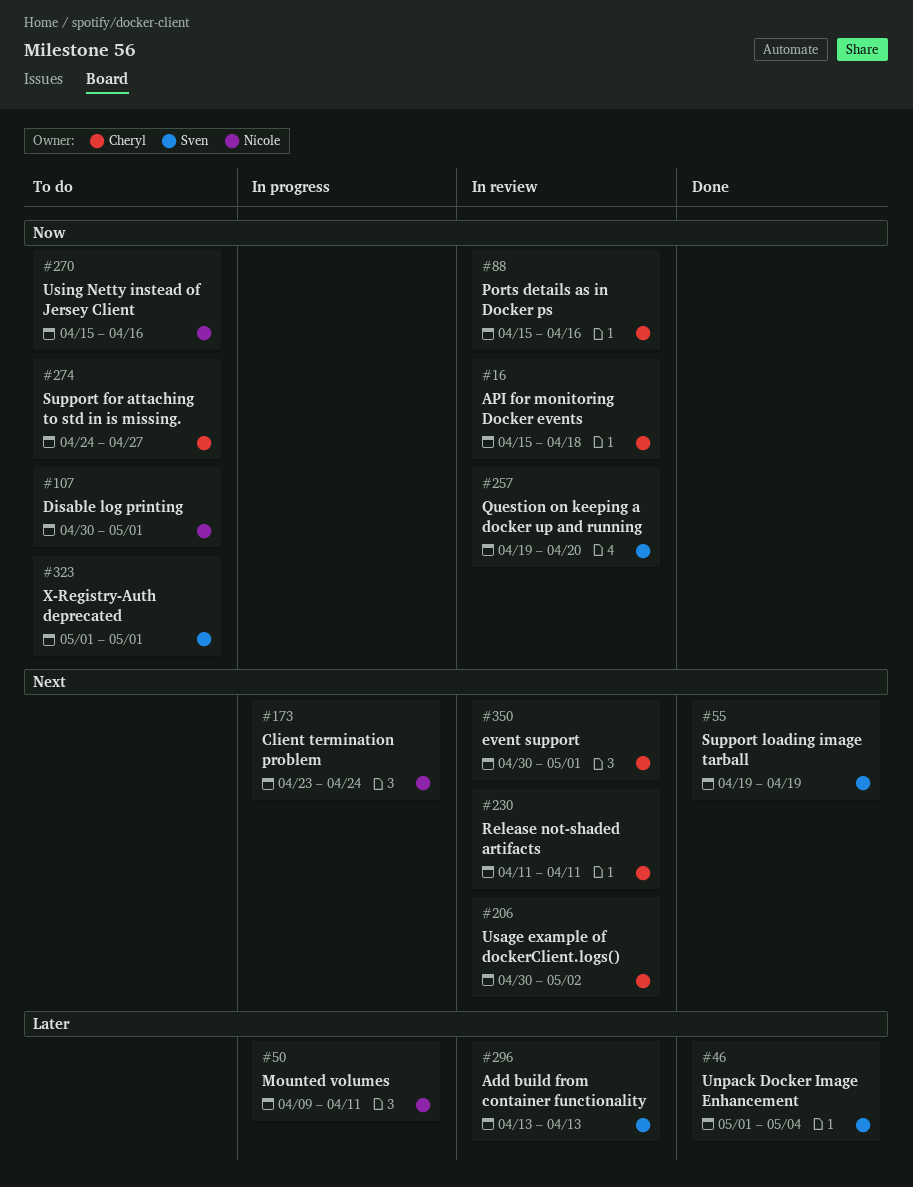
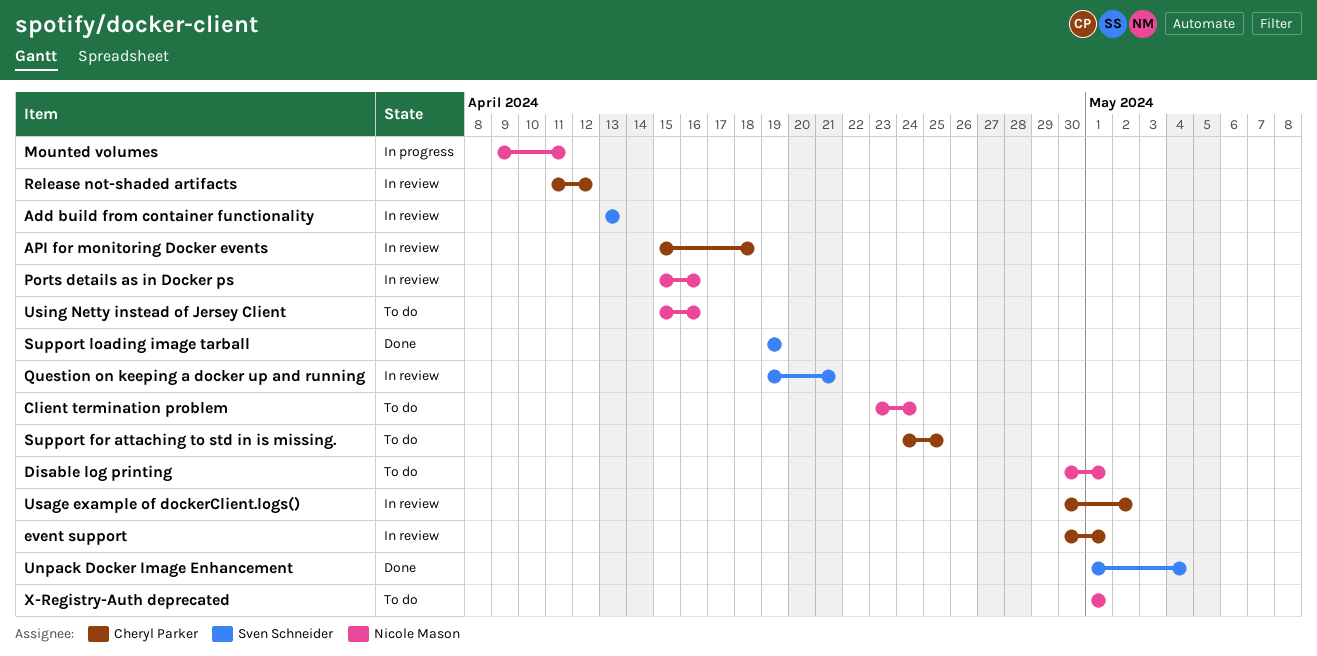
Client termination problem, status: In progress -> To do
Ports details as in Docker ps, owner: Cheryl Parker -> Nicole Mason
Question on keeping a docker up and running, due: Apr 20 -> Apr 21
Release not-shaded artifacts, due: Apr 11 -> Apr 12
Support for attaching to std in is missing., due: Apr 27 -> Apr 25
X-Registry-Auth deprecated, owner: Sven Schneider -> Nicole Mason

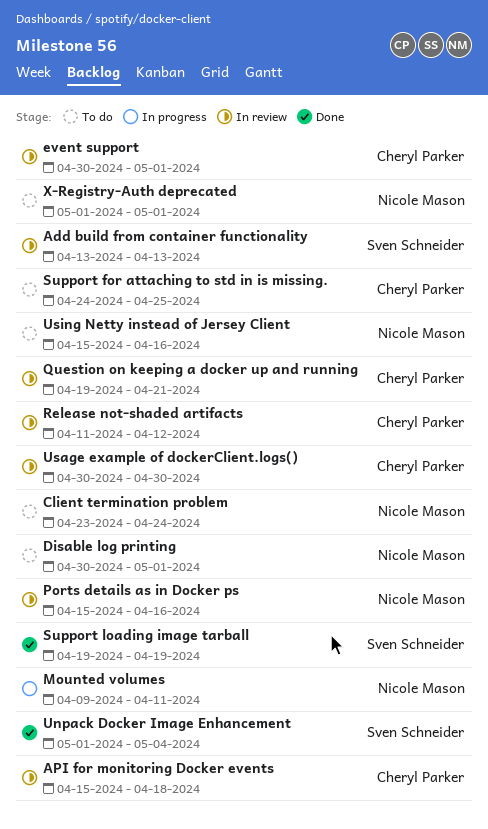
Question on keeping a docker up and running, owner: Sven Schneider -> Cheryl Parker
Usage example of dockerClient.logs(), due: May 2 -> Apr 30

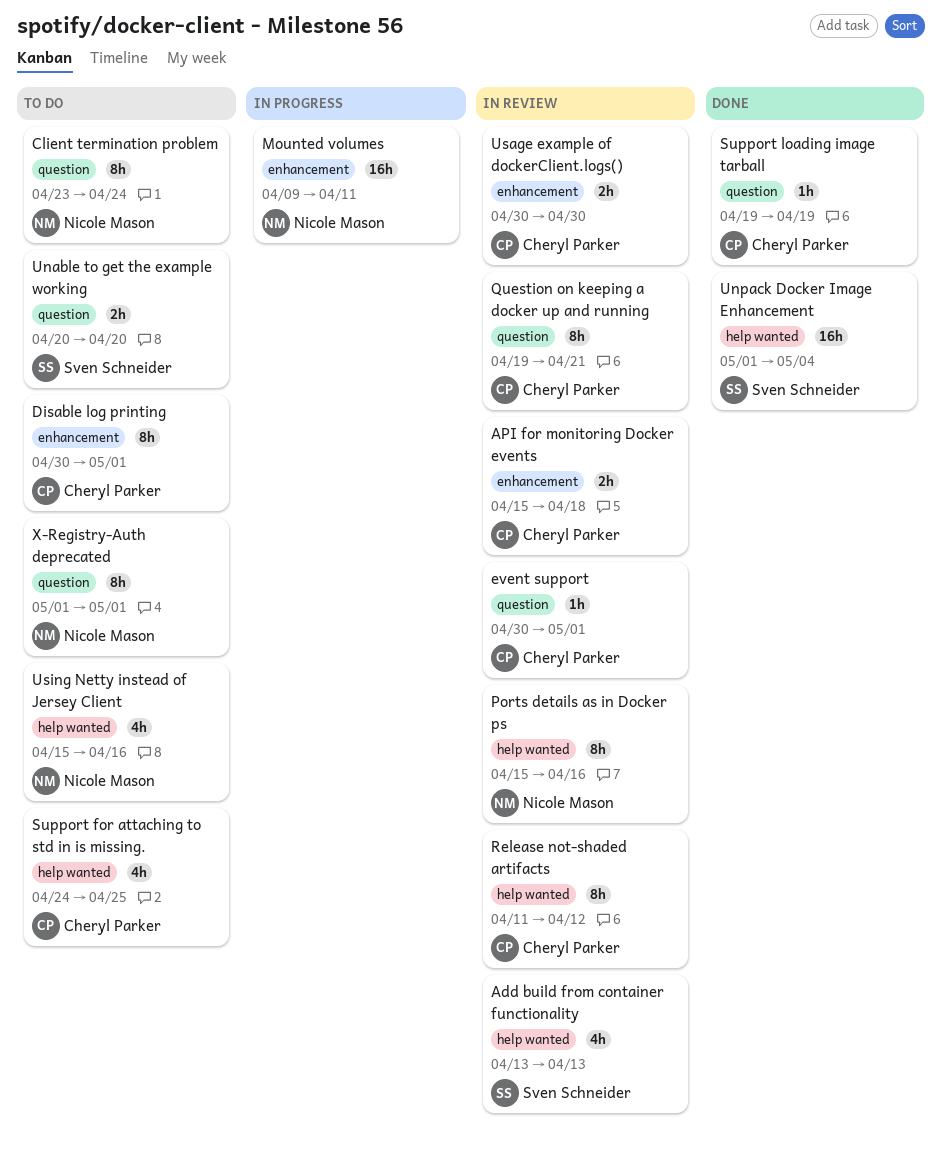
Disable log printing, owner: Nicole Mason -> Cheryl Parker
Support loading image tarball, owner: Sven Schneider -> Cheryl Parker
Unable to get the example working: none -> present

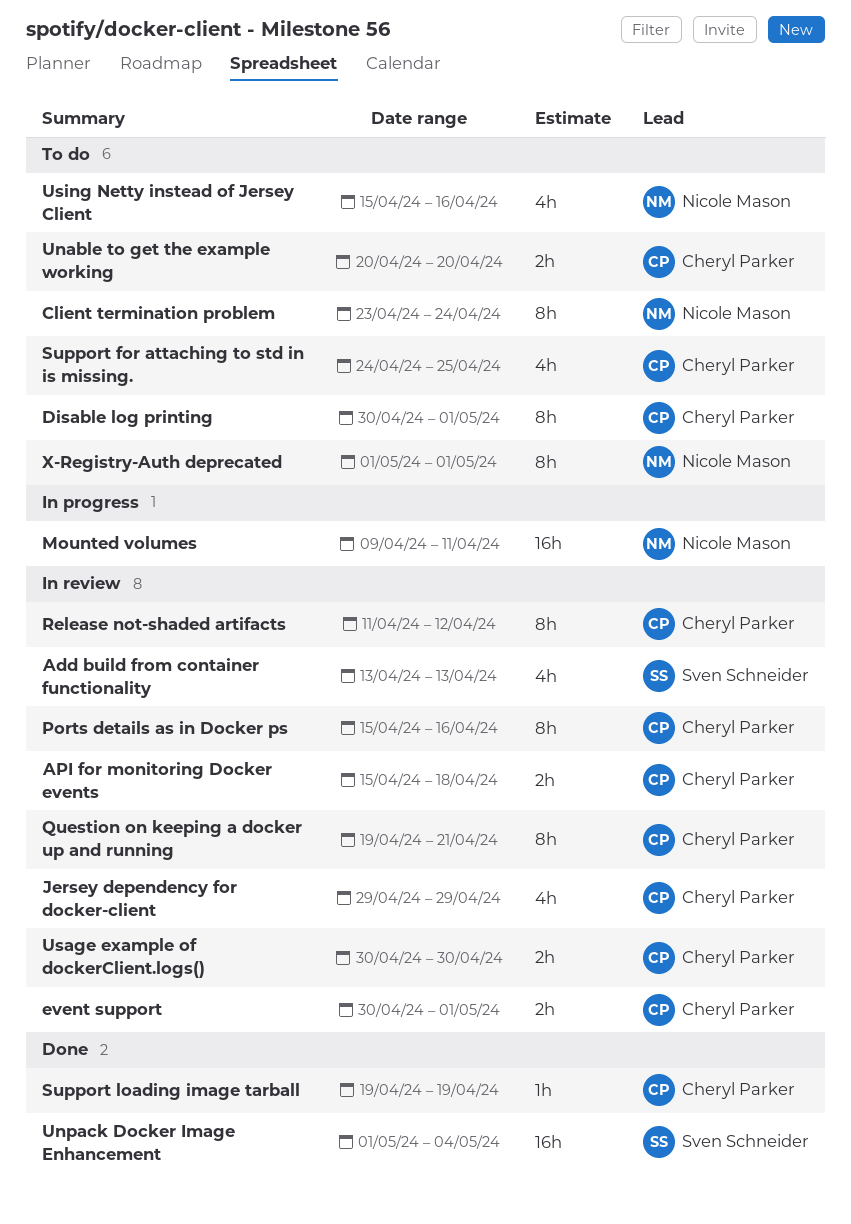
event support, estimate: 1h -> 2h
Jersey dependency for docker-client: none -> present
Ports details as in Docker ps, owner: Nicole Mason -> Cheryl Parker
Unable to get the example working, owner: Sven Schneider -> Cheryl Parker

